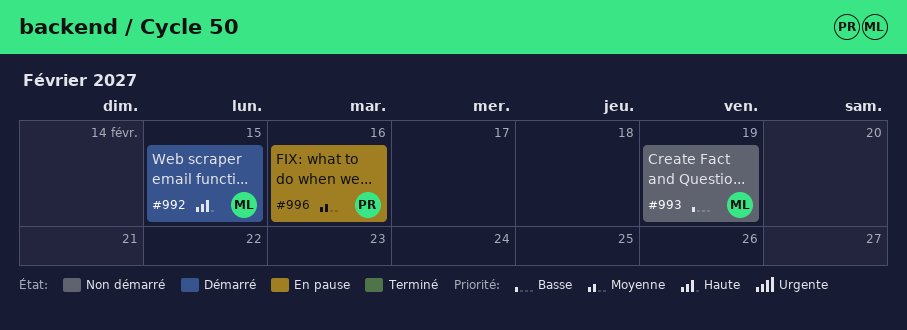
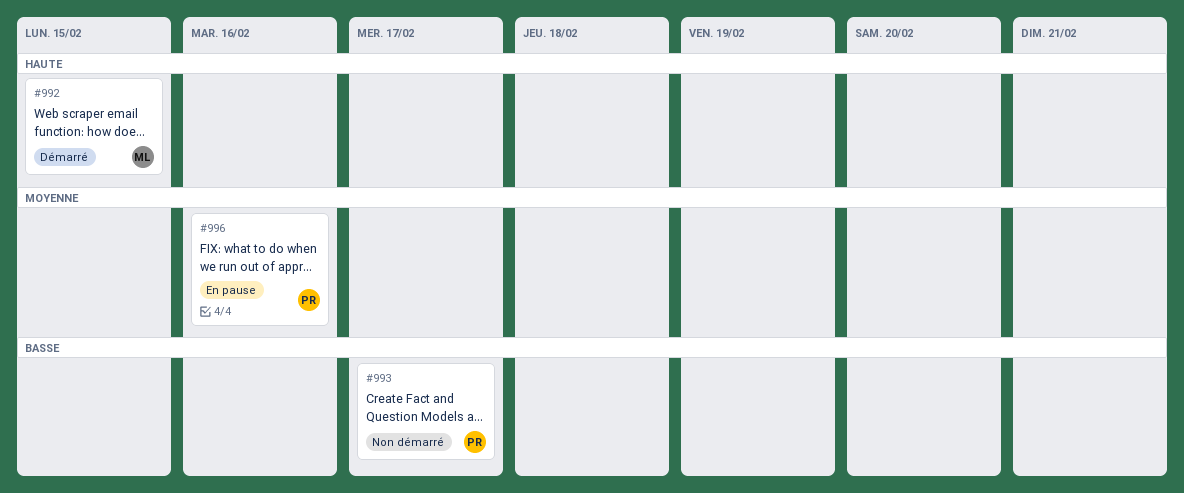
#993, owner: ML -> PR
#993, due: Feb 19 -> Feb 17

